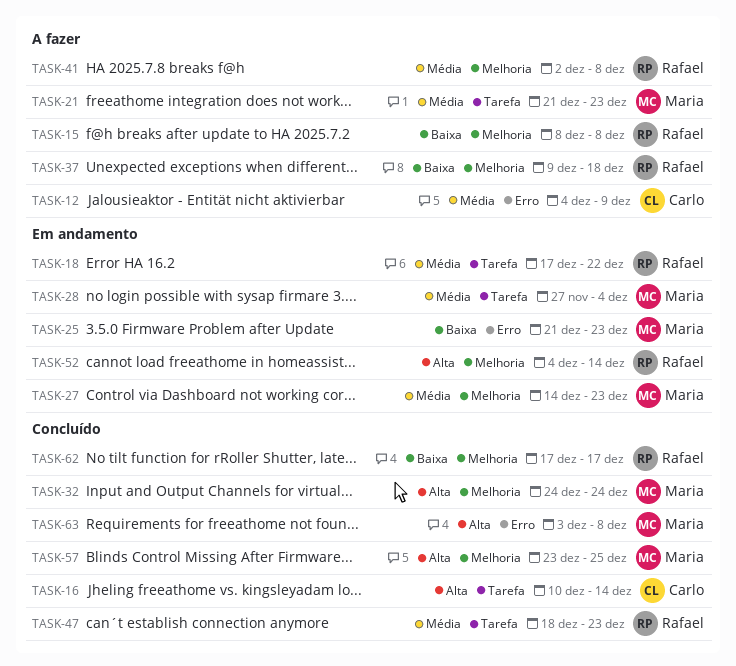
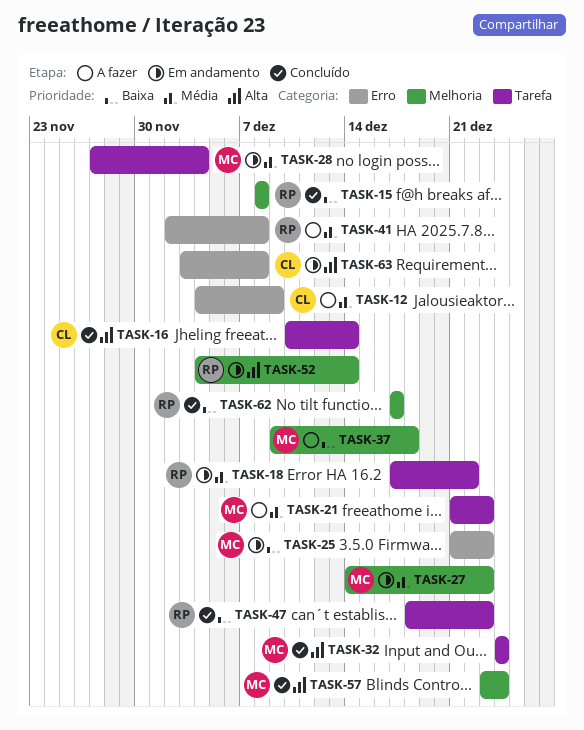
TASK-15, status: A fazer -> Concluído
TASK-32, label: Melhoria -> Tarefa
TASK-37, owner: Rafael -> Maria
TASK-41, label: Melhoria -> Erro
TASK-47, priority: Média -> Baixa
TASK-57, due: Dec 25 -> Dec 24
TASK-63, status: Concluído -> Em andamento
TASK-63, owner: Maria -> Carlo

